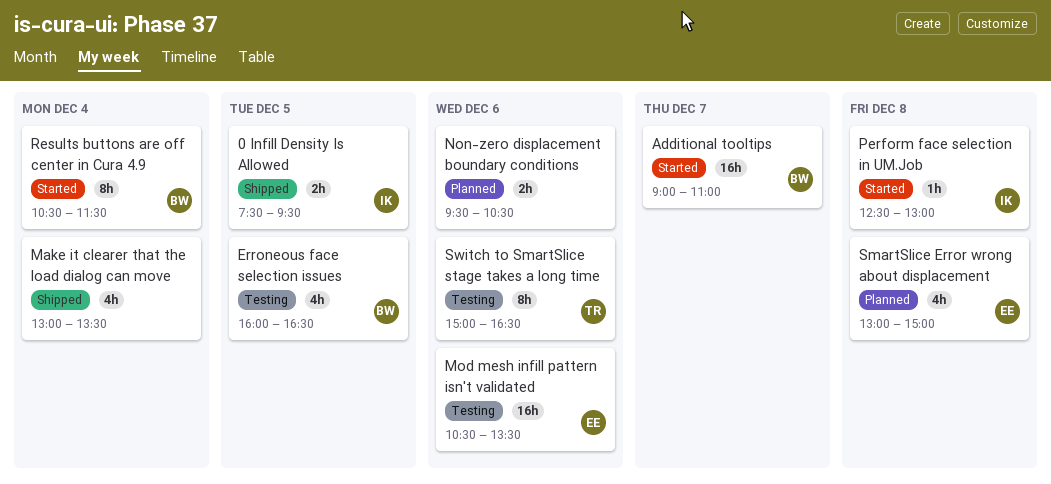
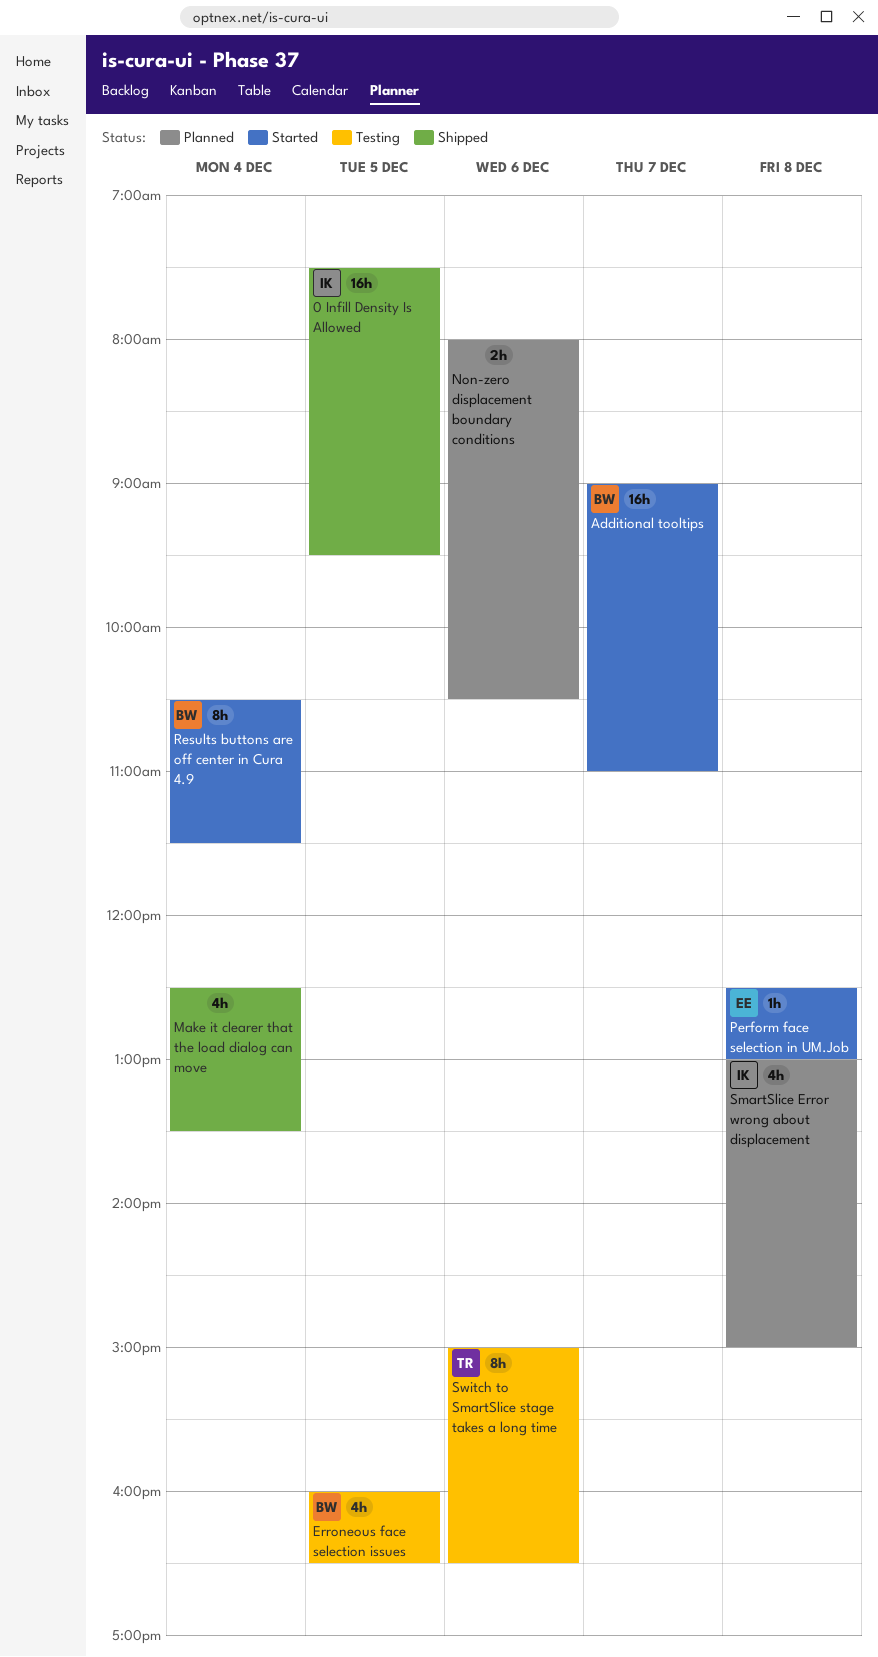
0 Infill Density Is Allowed, estimate: 2h -> 16h
Make it clearer that the load dialog can move, begins: 13:00 -> 12:30
Mod mesh infill pattern isn't validated: present -> none
Non-zero displacement boundary conditions, begins: 09:30 -> 08:00
Perform face selection in UM.Job, owner: IK -> EE
SmartSlice Error wrong about displacement, owner: EE -> IK

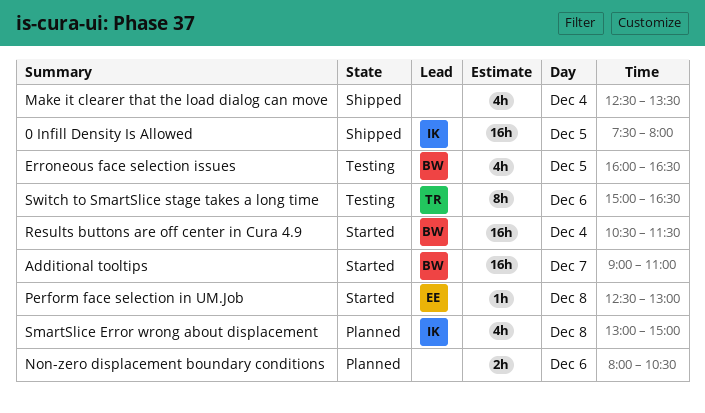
0 Infill Density Is Allowed, ends: 09:30 -> 08:00
Results buttons are off center in Cura 4.9, estimate: 8h -> 16h

